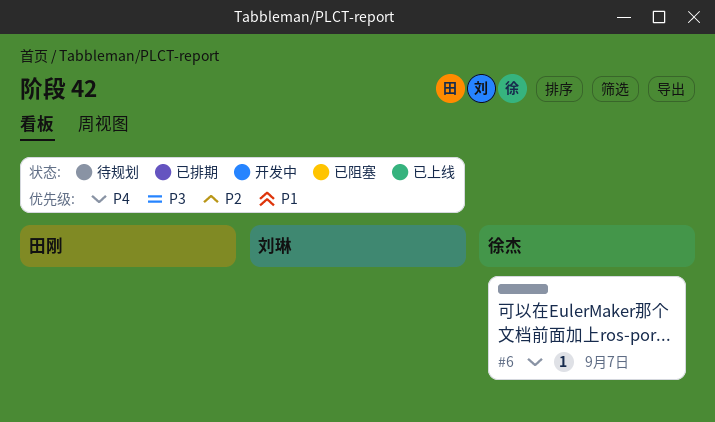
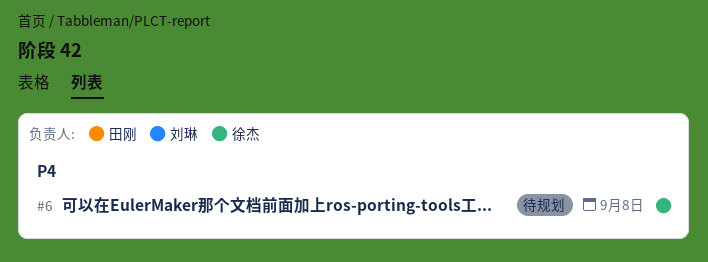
#6, due: Sep 7 -> Sep 8

